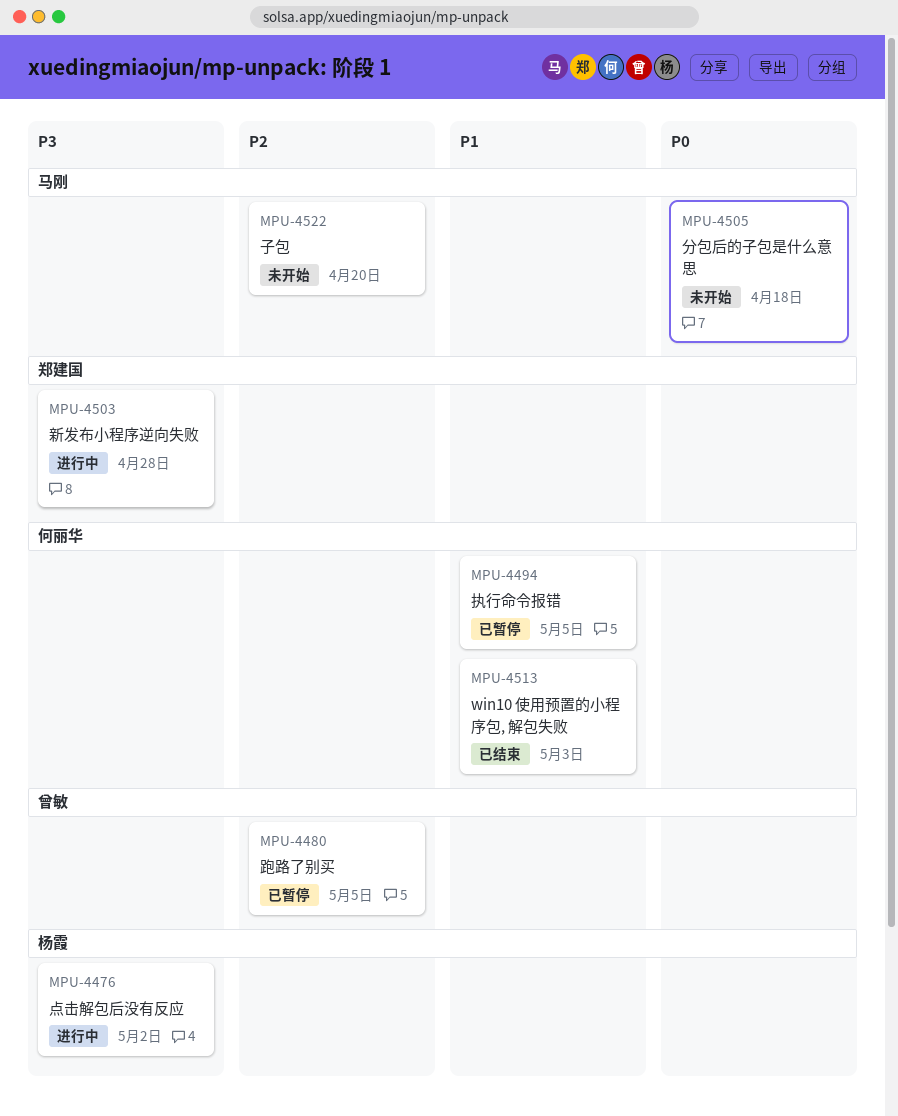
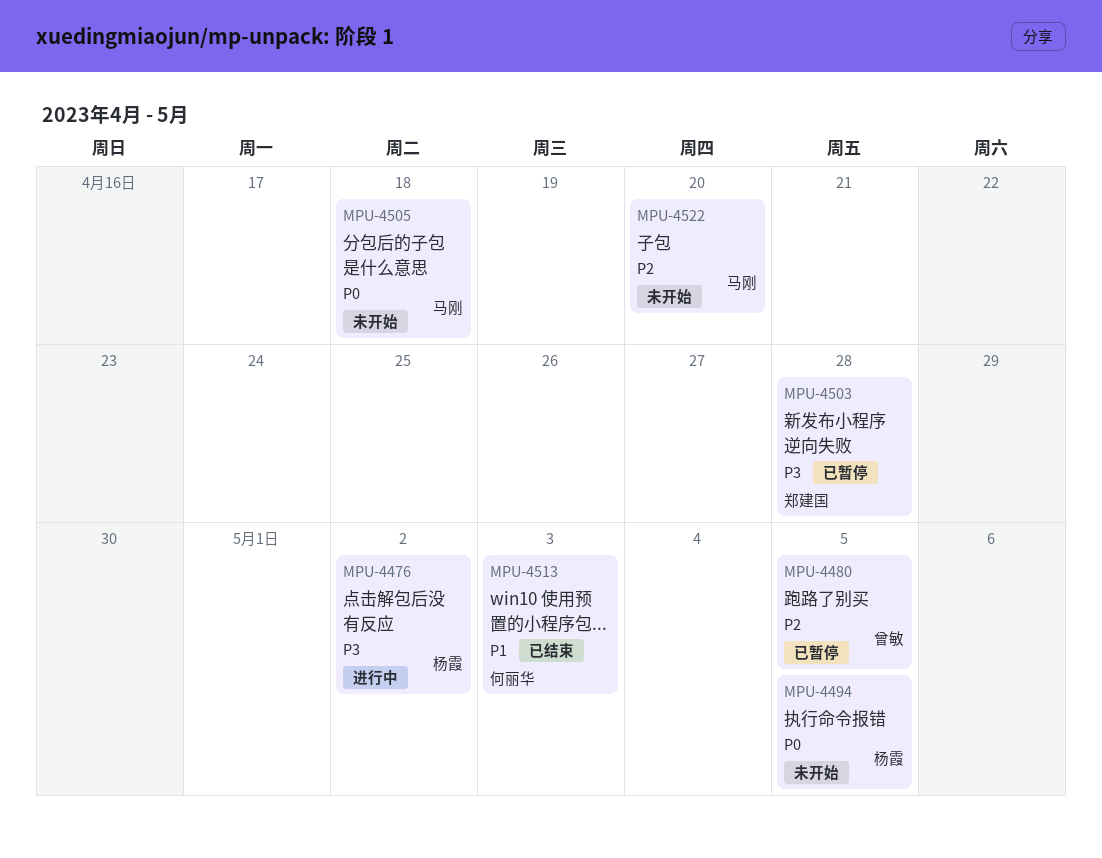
MPU-4494, status: 已暂停 -> 未开始
MPU-4494, owner: 何丽华 -> 杨霞
MPU-4494, priority: P1 -> P0
MPU-4503, status: 进行中 -> 已暂停

